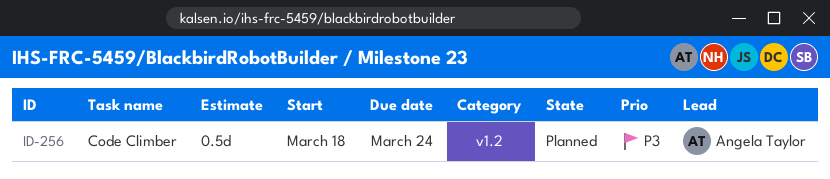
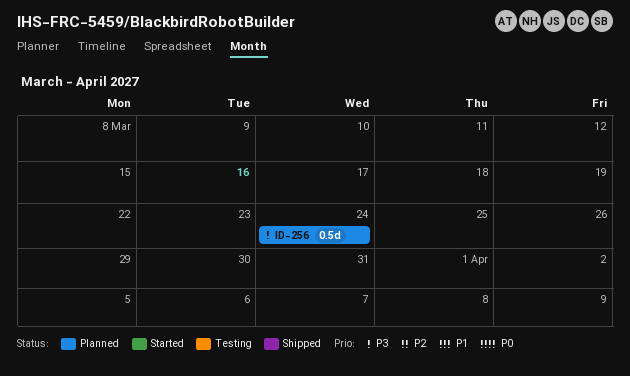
ID-256, start: Mar 18 -> Mar 24

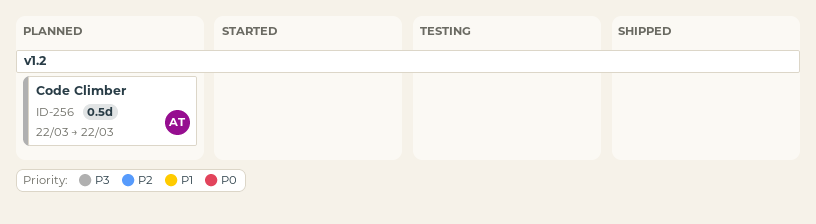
ID-256, start: Mar 24 -> Mar 22
ID-256, due: Mar 24 -> Mar 22

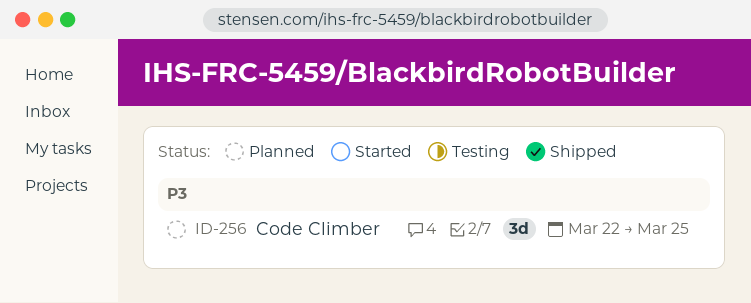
ID-256, estimate: 0.5d -> 3d
ID-256, due: Mar 22 -> Mar 25

